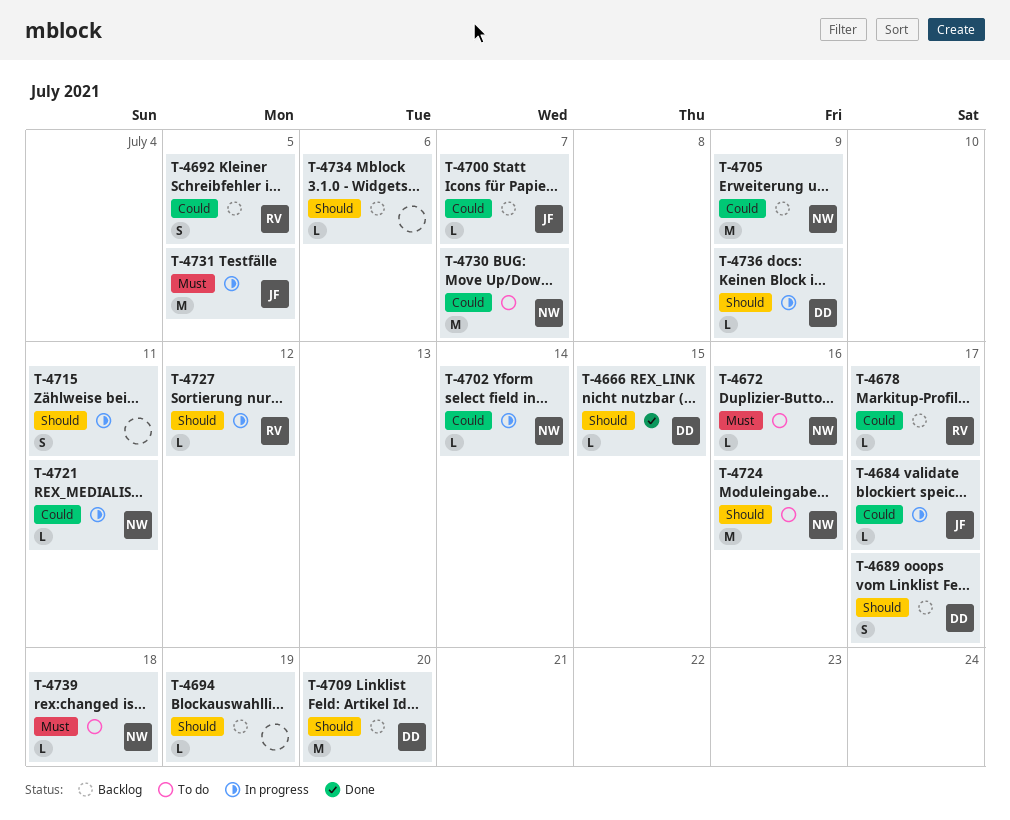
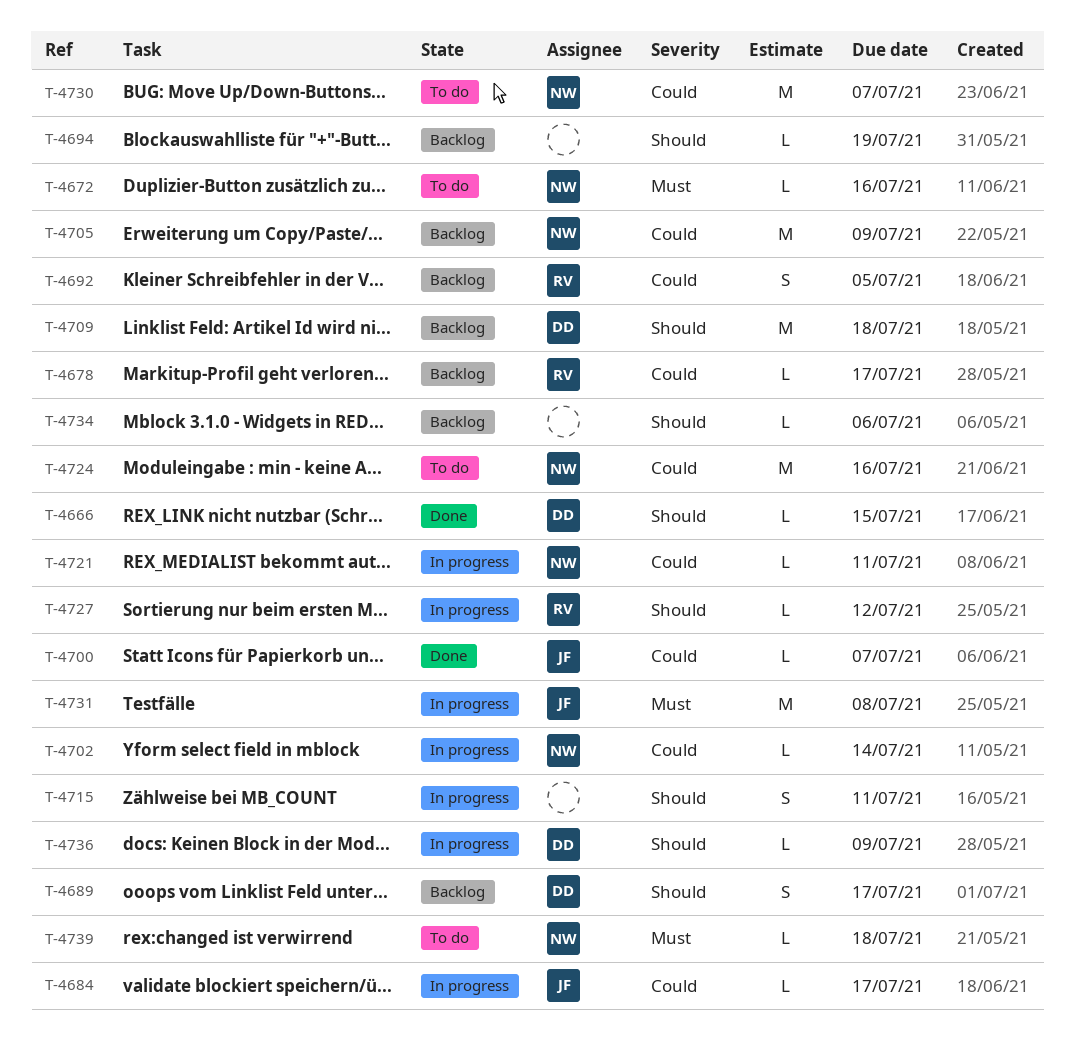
T-4700, status: Backlog -> Done
T-4709, due: Jul 20 -> Jul 18
T-4724, priority: Should -> Could
T-4731, due: Jul 5 -> Jul 8

